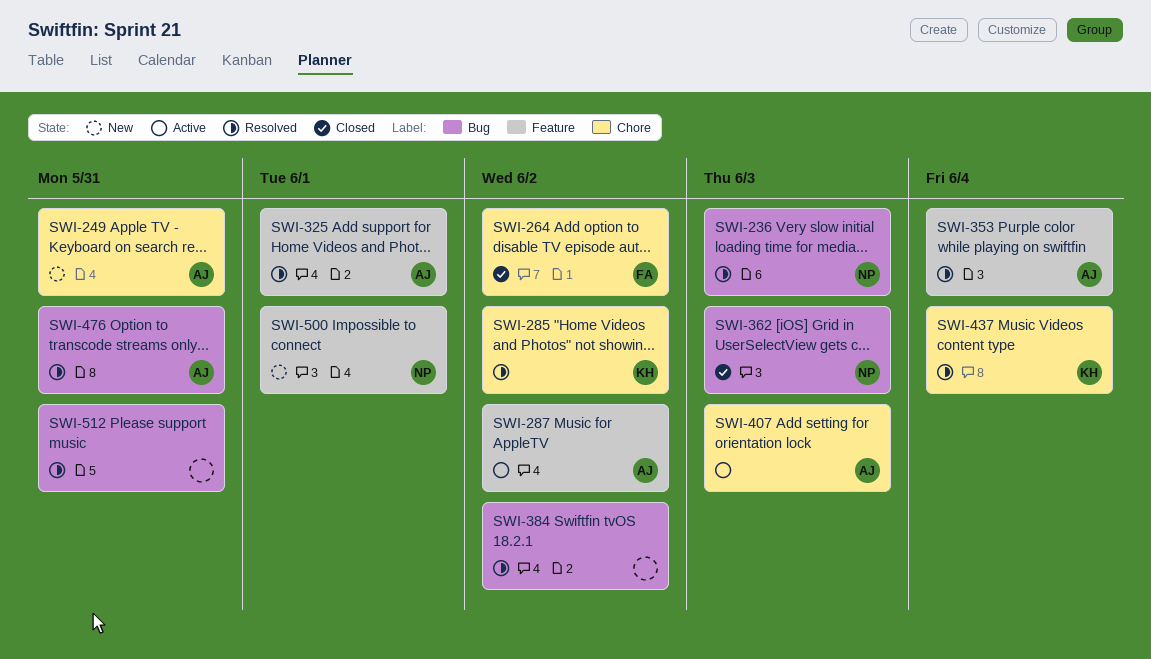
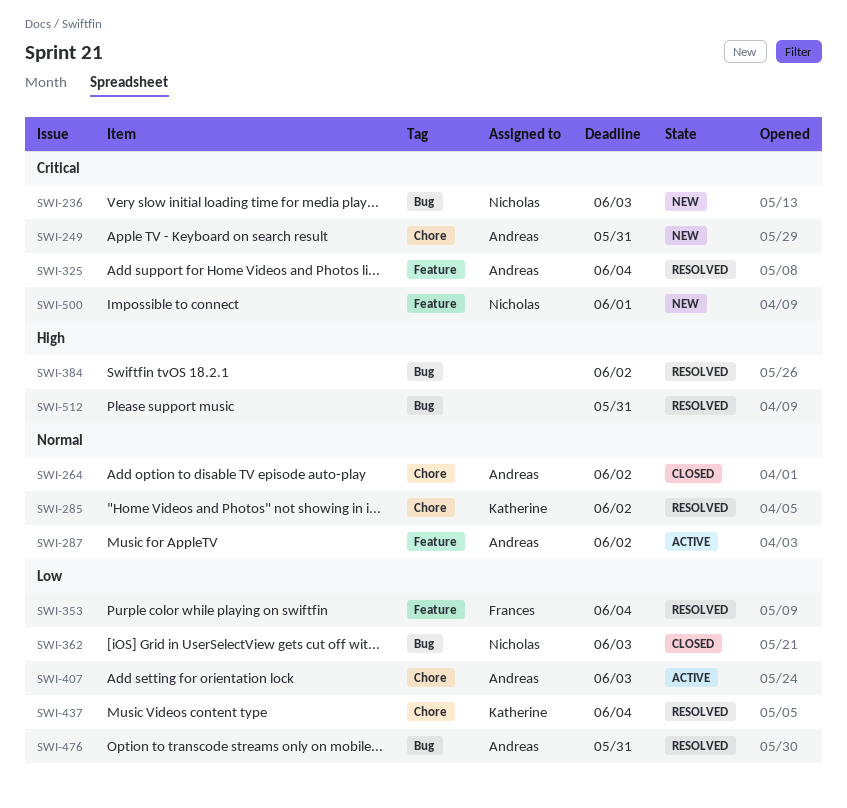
SWI-236, status: Resolved -> New
SWI-264, owner: Frances -> Andreas
SWI-325, due: Jun 1 -> Jun 4
SWI-353, owner: Andreas -> Frances

